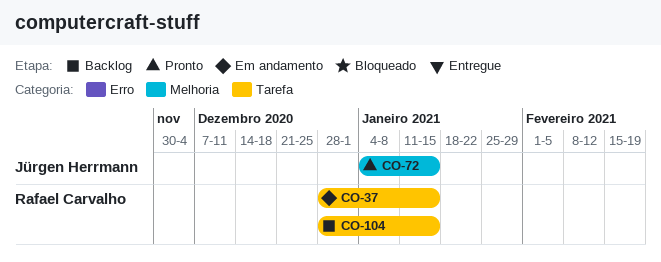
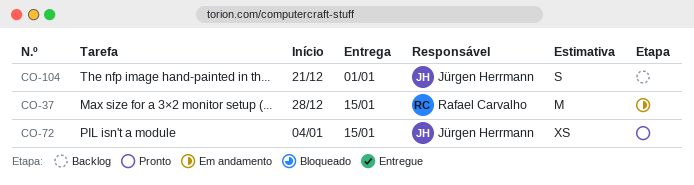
CO-104, owner: Rafael Carvalho -> Jürgen Herrmann
CO-104, start: Dec 28 -> Dec 21
CO-104, due: Jan 15 -> Jan 1

